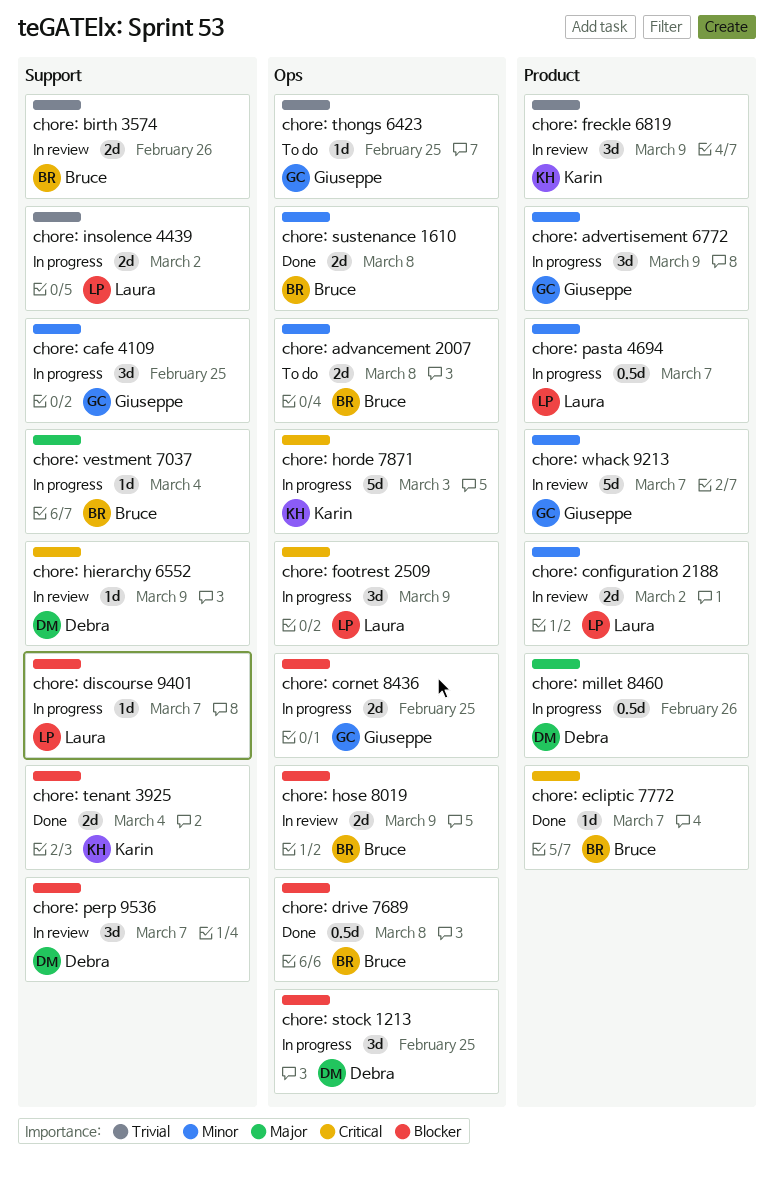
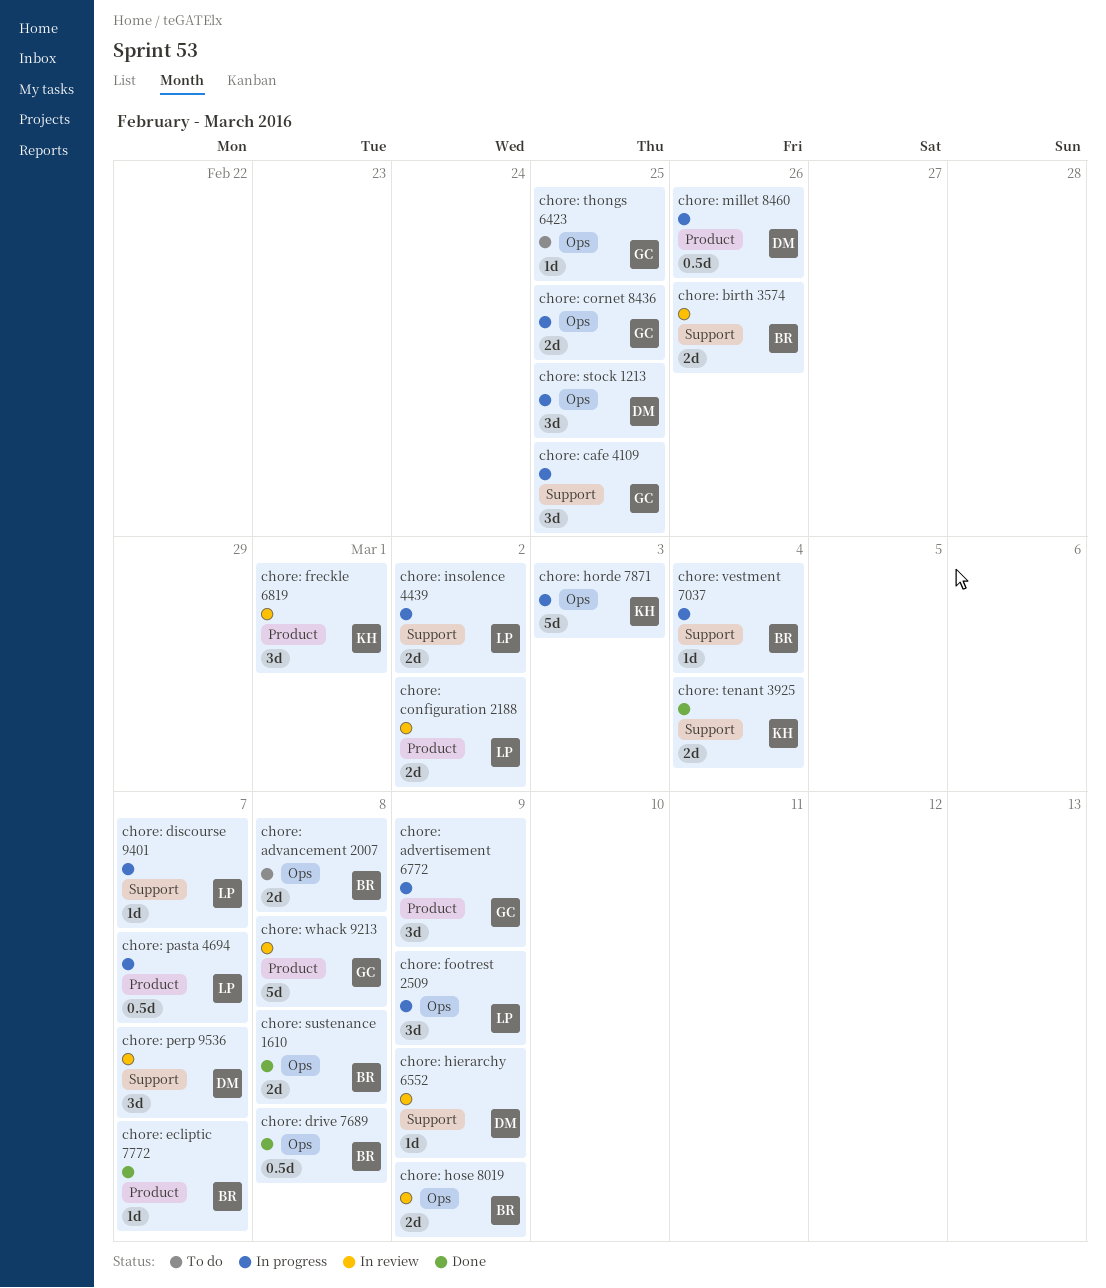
chore: freckle 6819, due: Mar 9 -> Mar 1
chore: whack 9213, due: Mar 7 -> Mar 8

